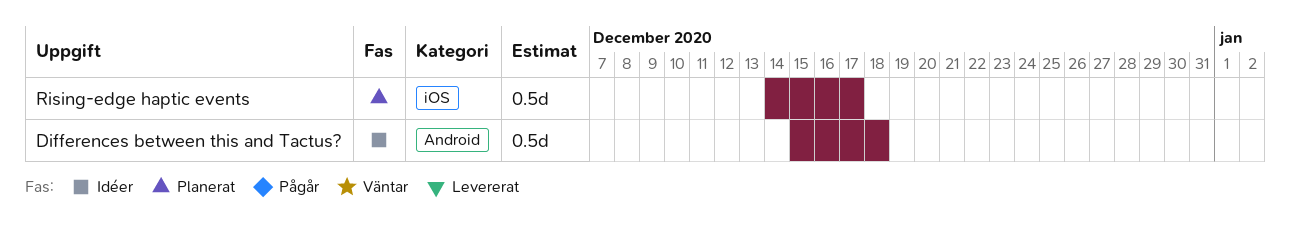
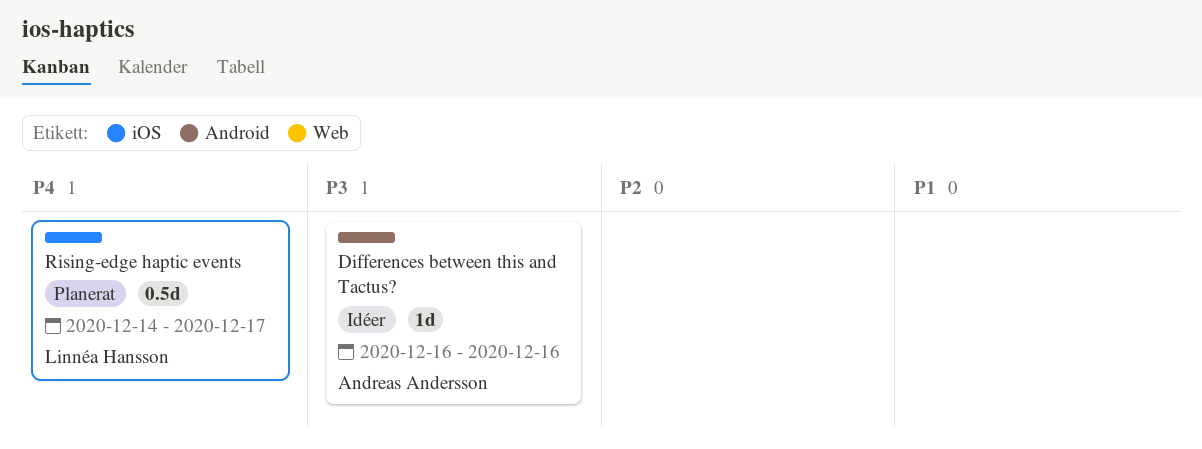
Differences between this and Tactus?, estimate: 0.5d -> 1d
Differences between this and Tactus?, start: Dec 15 -> Dec 16
Differences between this and Tactus?, due: Dec 18 -> Dec 16

